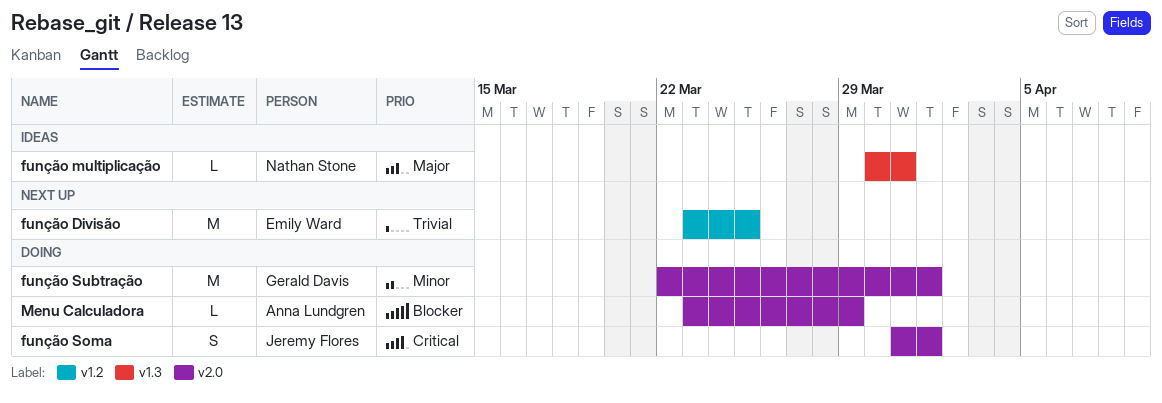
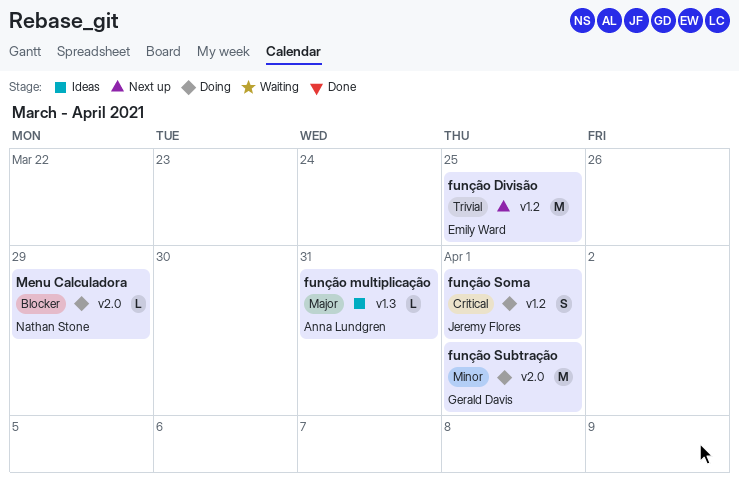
função multiplicação, owner: Nathan Stone -> Anna Lundgren
função Soma, label: v2.0 -> v1.2
Menu Calculadora, owner: Anna Lundgren -> Nathan Stone

